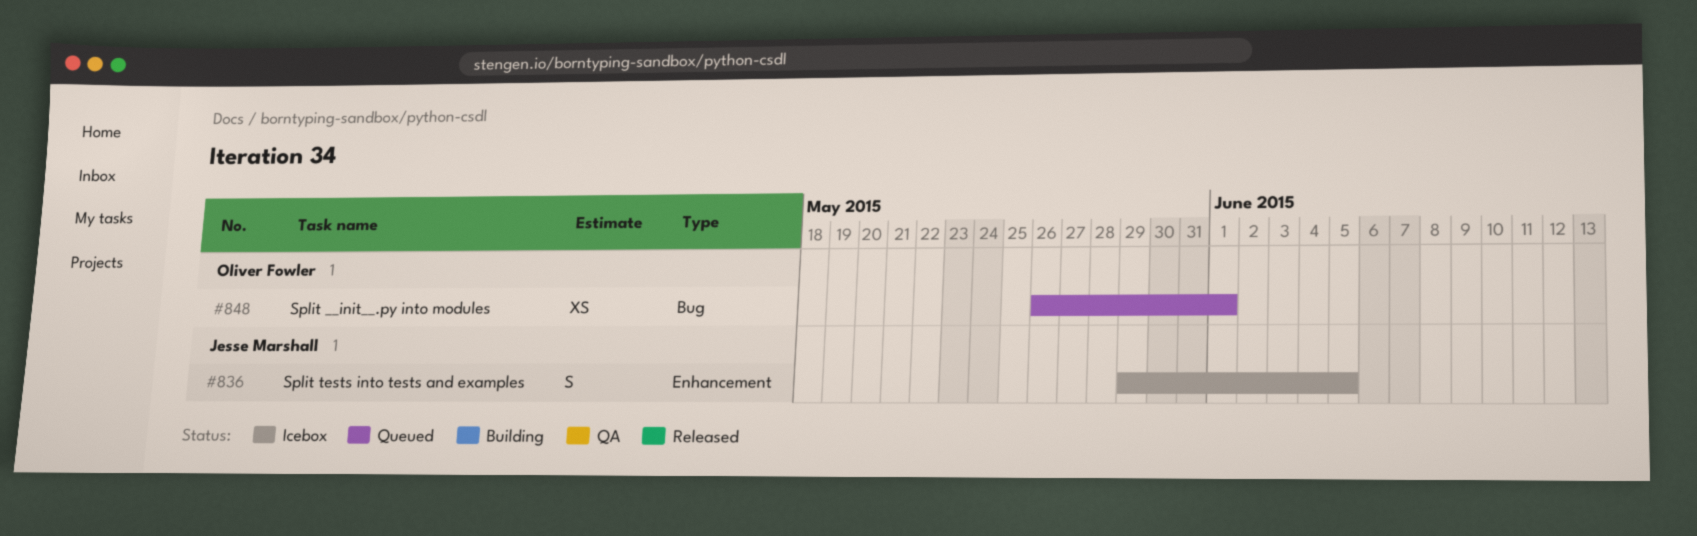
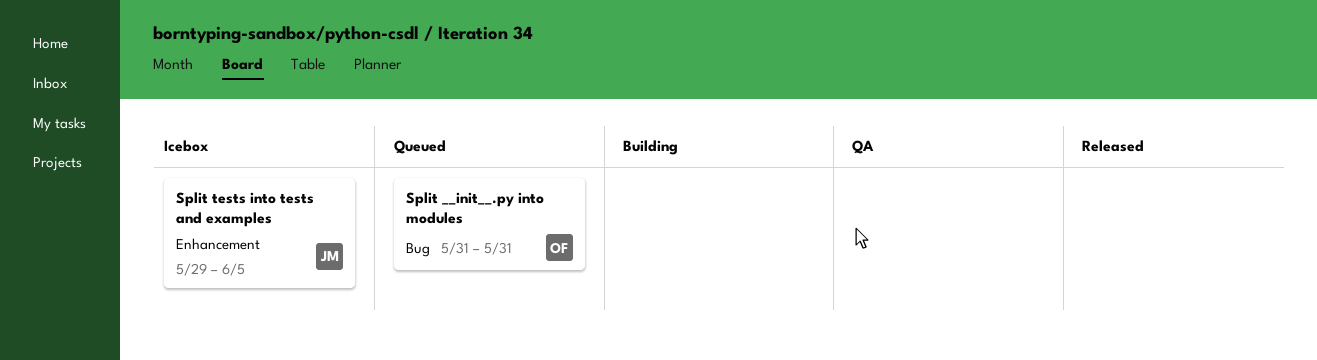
Split __init__.py into modules, start: May 26 -> May 31
Split __init__.py into modules, due: Jun 1 -> May 31

